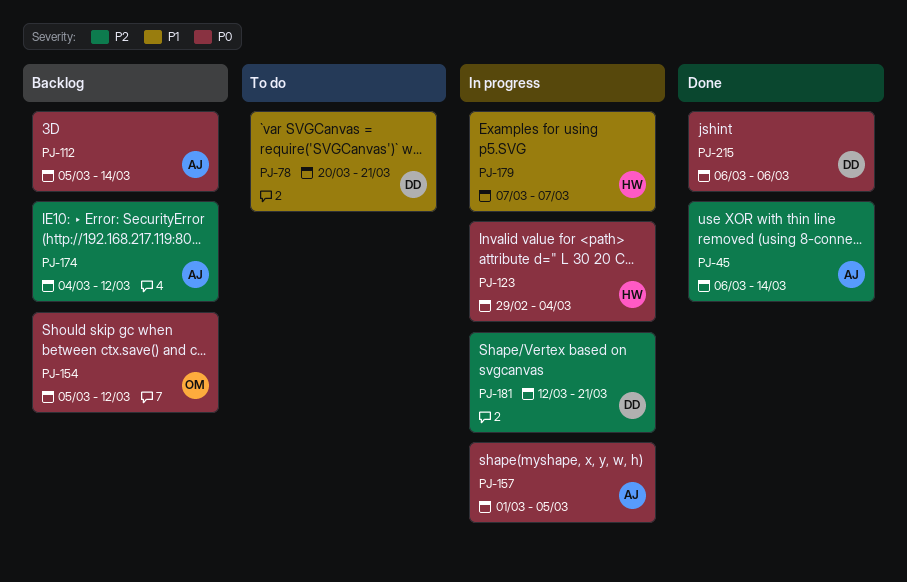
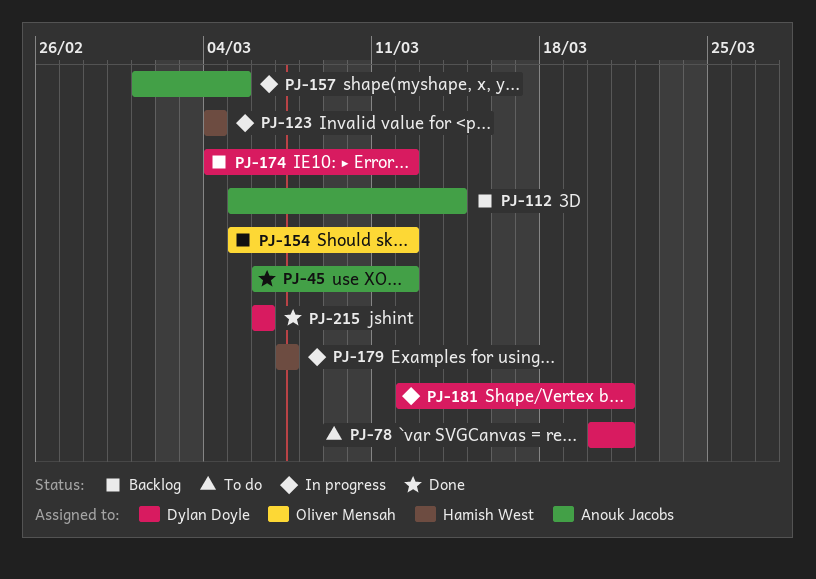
PJ-45, due: Mar 14 -> Mar 12
PJ-123, start: Feb 29 -> Mar 4
PJ-174, owner: Anouk Jacobs -> Dylan Doyle

